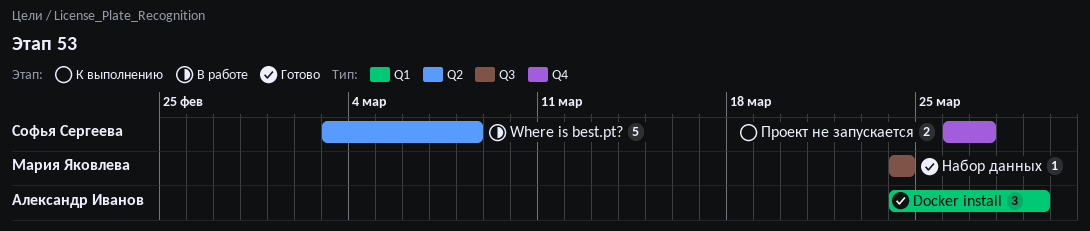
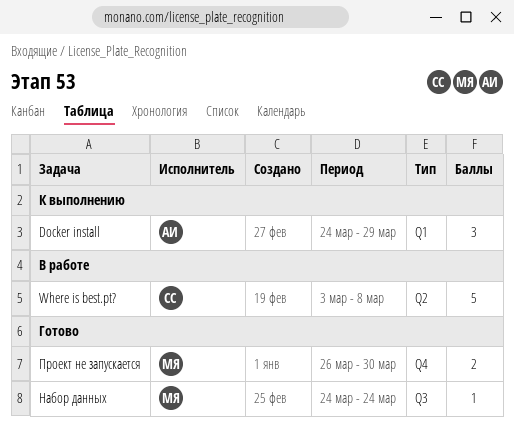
Docker install, status: Готово -> К выполнению
Проект не запускается, status: К выполнению -> Готово
Проект не запускается, owner: Софья Сергеева -> Мария Яковлева
Проект не запускается, due: Mar 27 -> Mar 30

